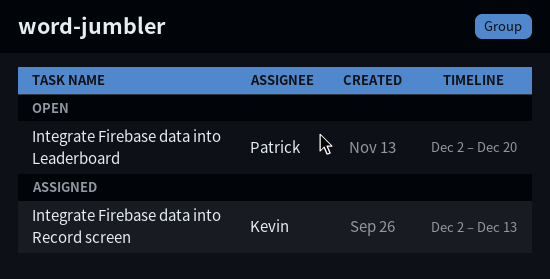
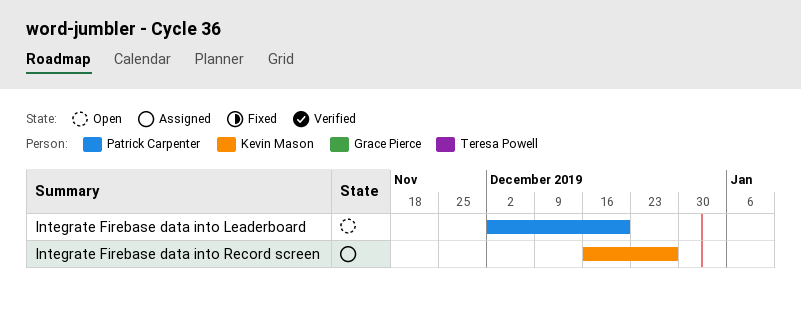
Integrate Firebase data into Record screen, start: Dec 2 -> Dec 16
Integrate Firebase data into Record screen, due: Dec 13 -> Dec 27

